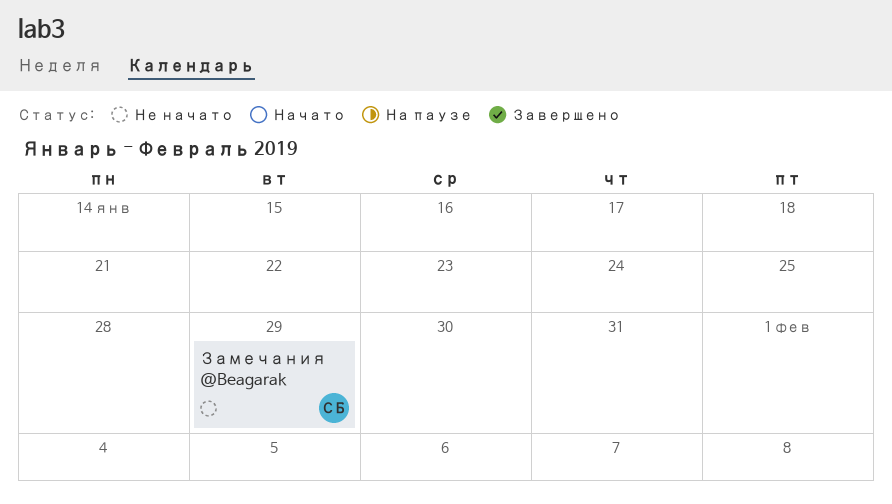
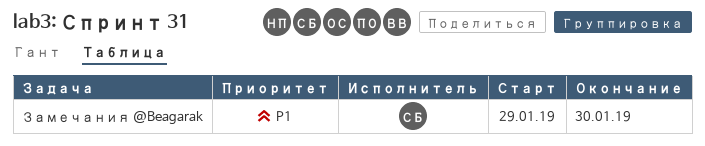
Замечания @Beagarak, due: Jan 29 -> Jan 30

